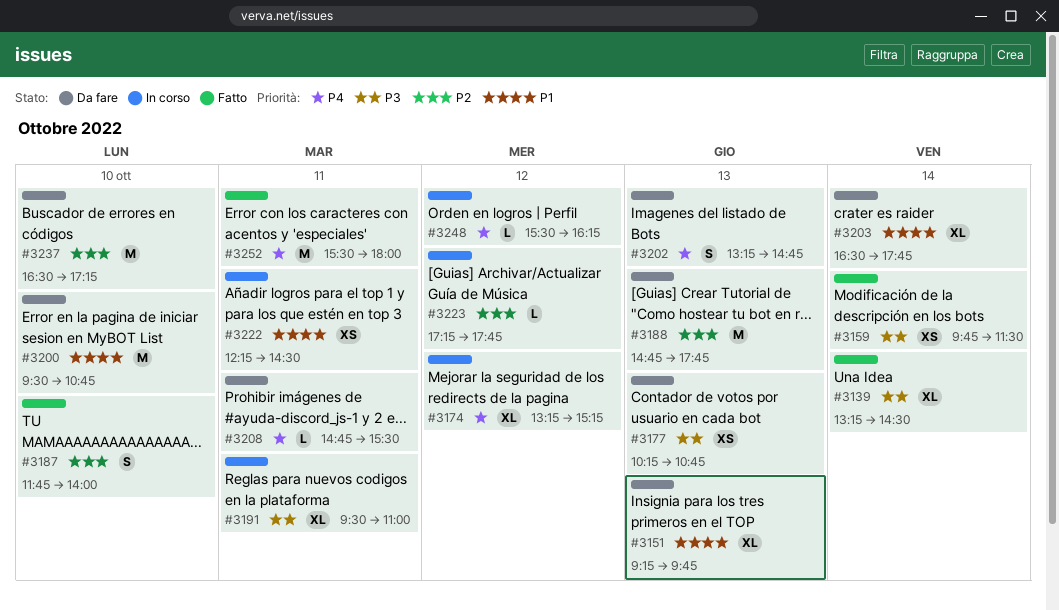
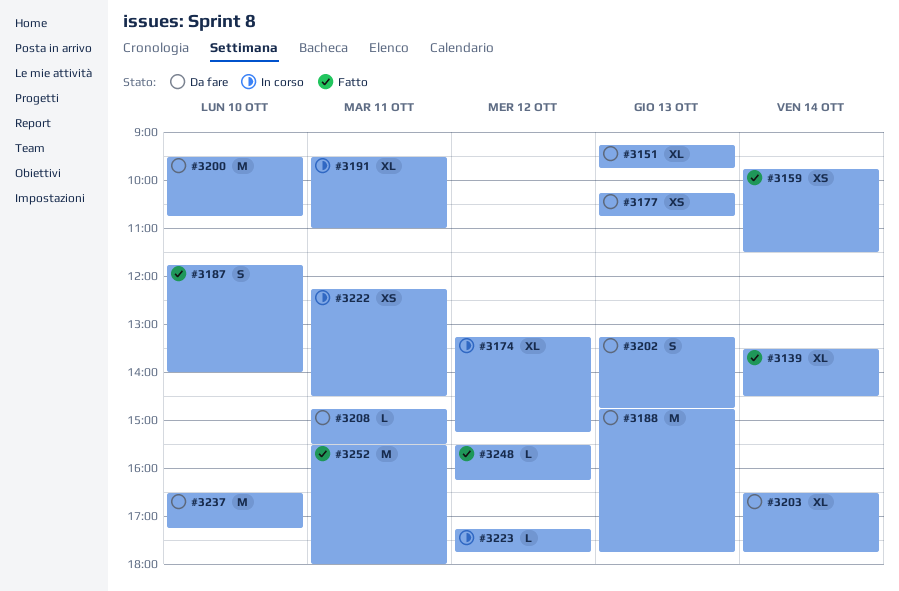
#3139, begins: 13:15 -> 13:30
#3248, status: In corso -> Fatto

